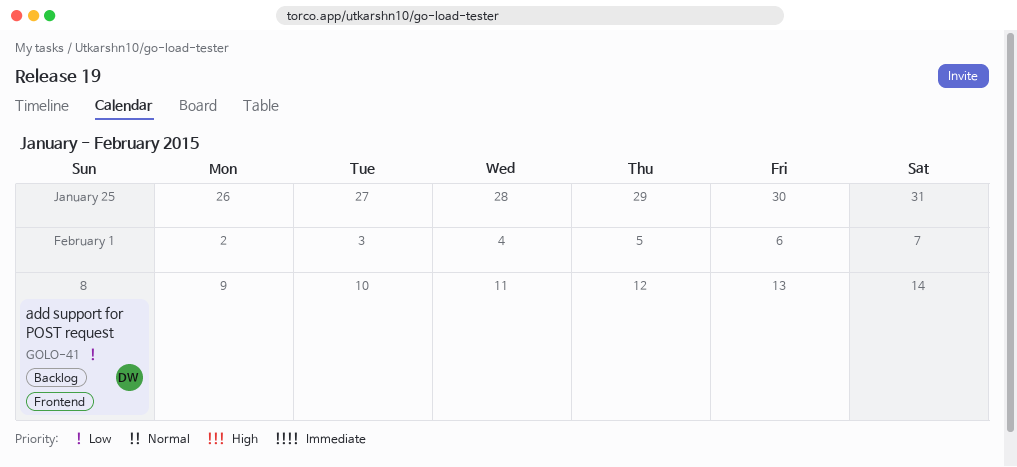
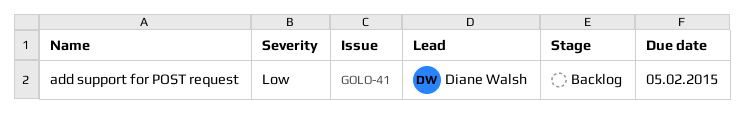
GOLO-41, due: Feb 8 -> Feb 5

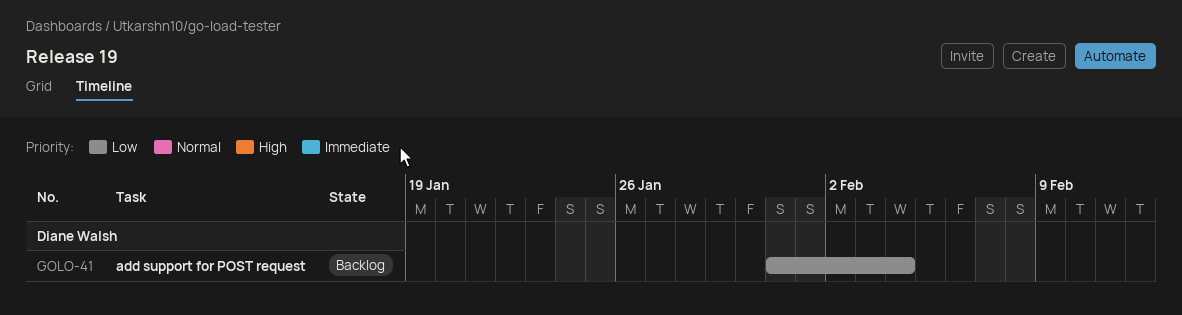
GOLO-41, due: Feb 5 -> Feb 4

